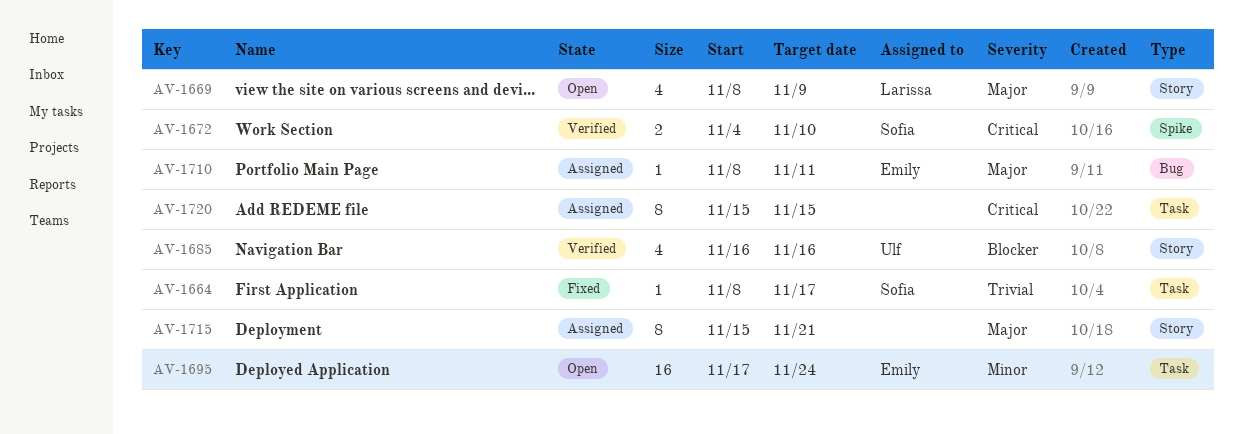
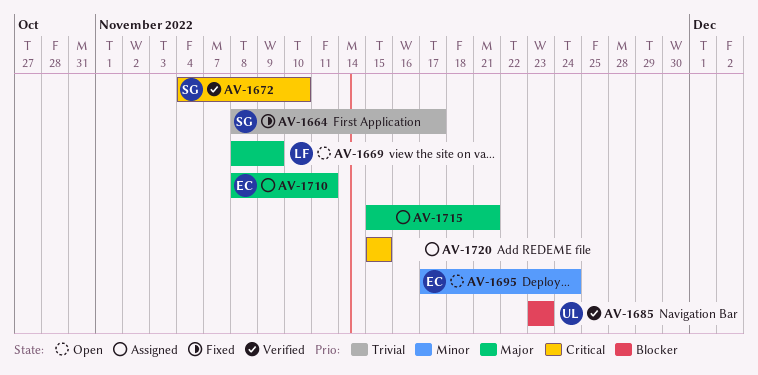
AV-1685, start: Nov 16 -> Nov 23
AV-1685, due: Nov 16 -> Nov 23

